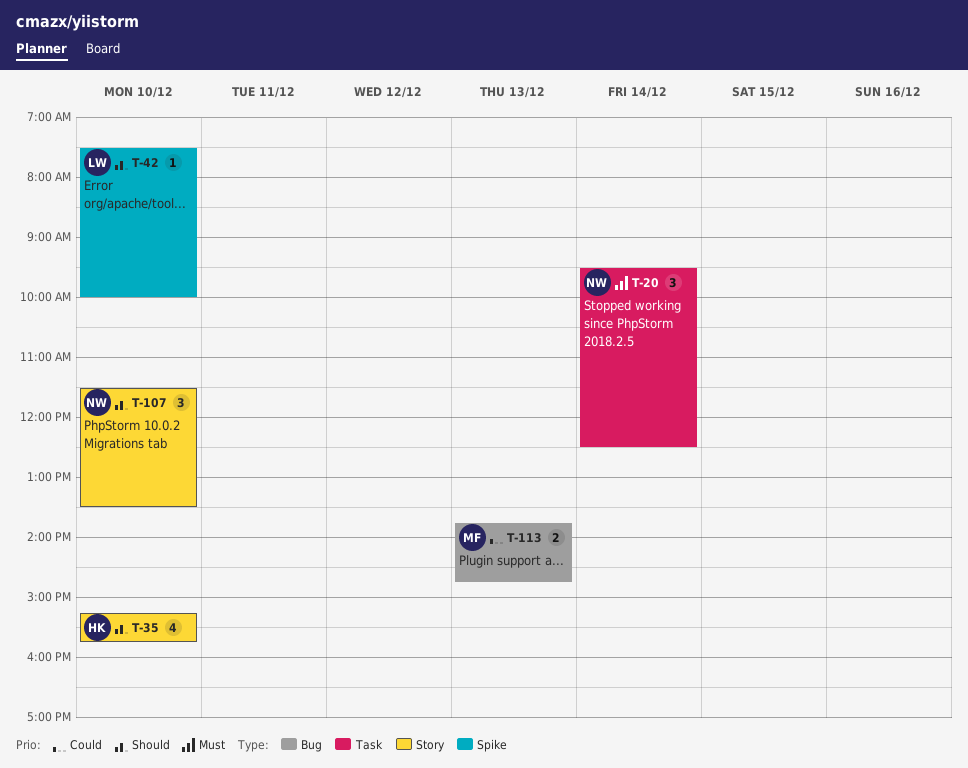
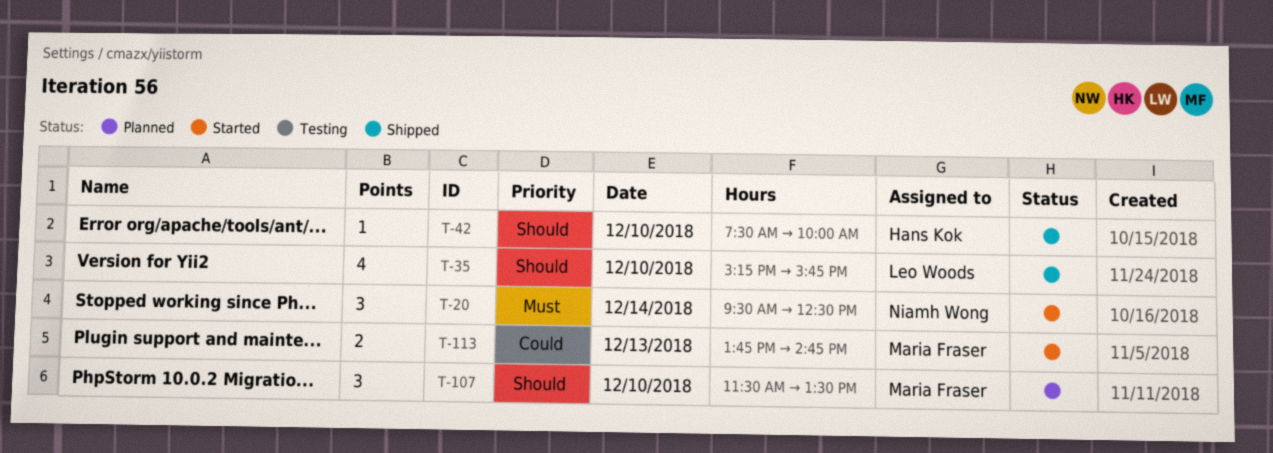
T-35, owner: Hans Kok -> Leo Woods
T-42, owner: Leo Woods -> Hans Kok
T-107, owner: Niamh Wong -> Maria Fraser

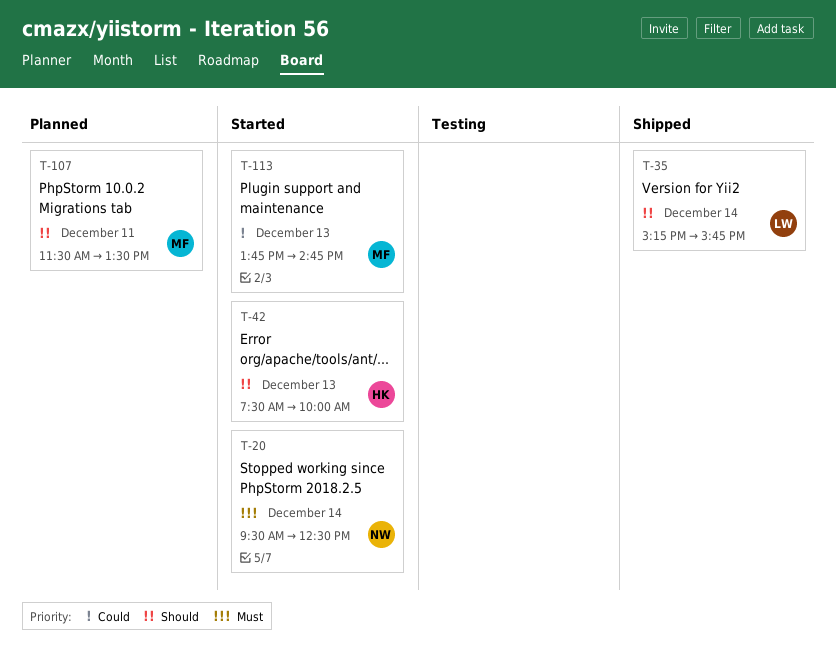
T-35, day: Dec 10 -> Dec 14
T-42, status: Shipped -> Started
T-42, day: Dec 10 -> Dec 13
T-107, day: Dec 10 -> Dec 11

